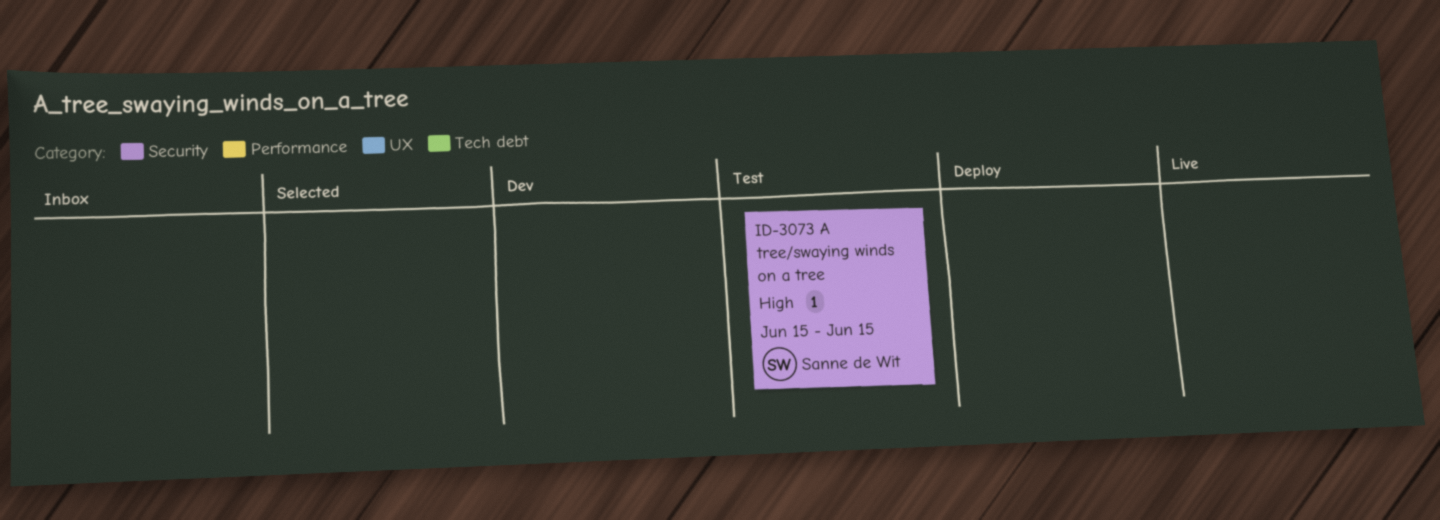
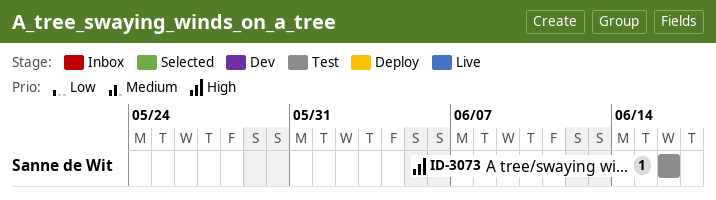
ID-3073, start: Jun 15 -> Jun 16
ID-3073, due: Jun 15 -> Jun 16

